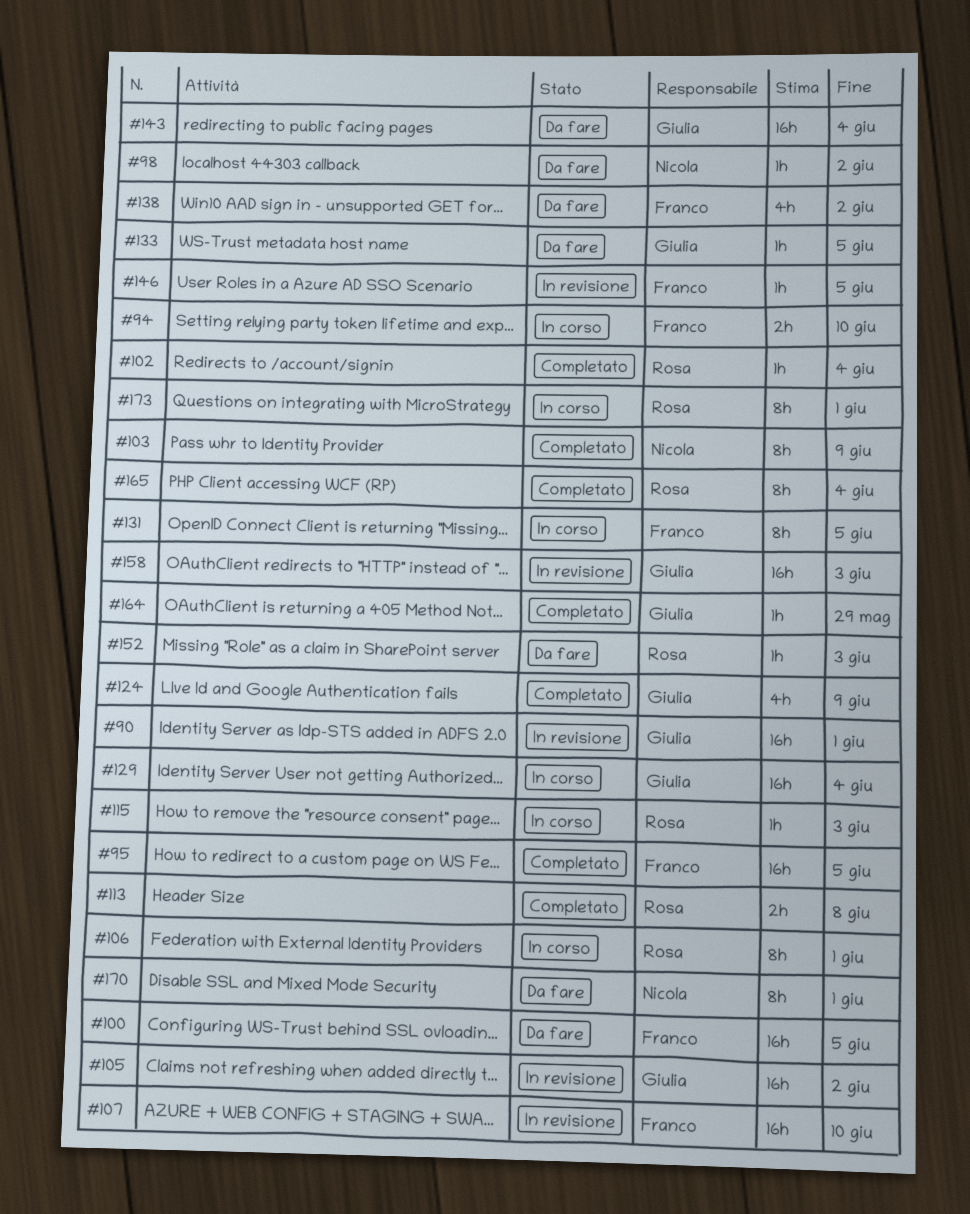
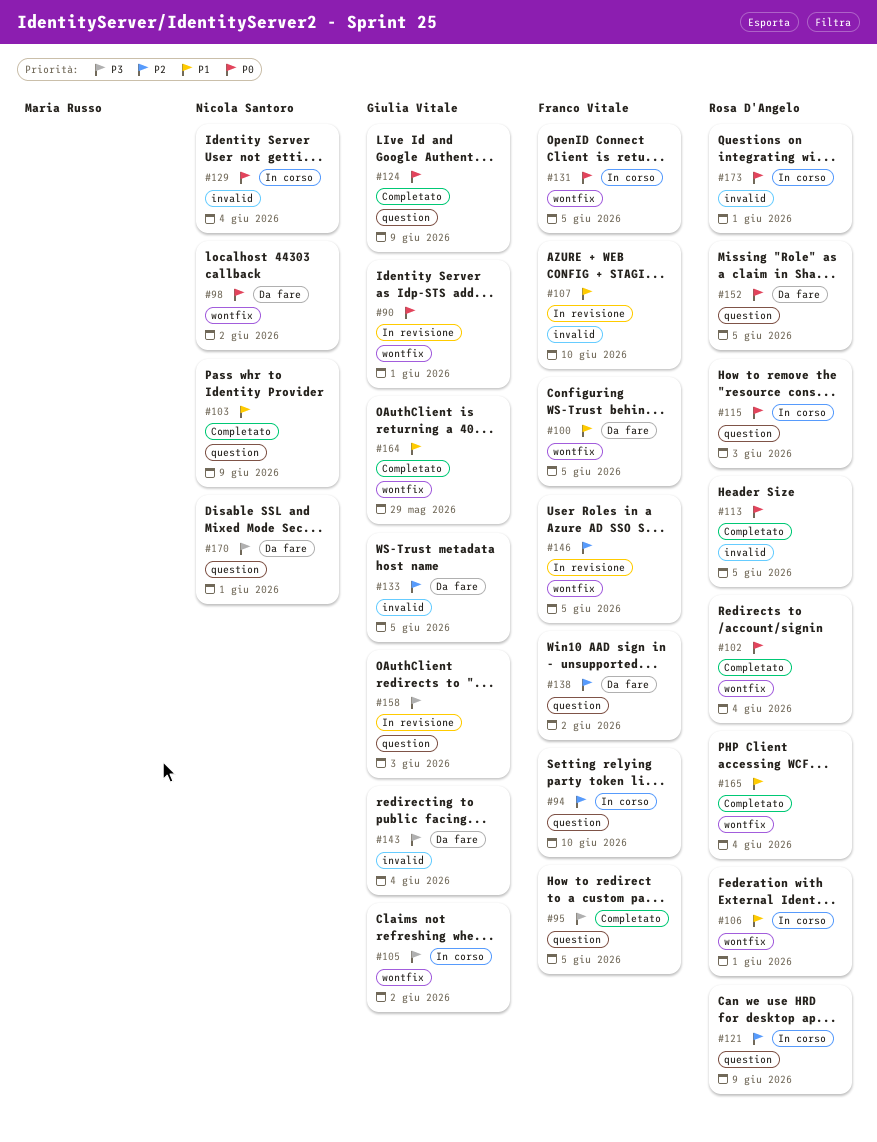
#105, status: In revisione -> In corso
#113, due: Jun 8 -> Jun 5
#121: none -> present
#129, owner: Giulia Vitale -> Nicola Santoro
#152, due: Jun 3 -> Jun 5

